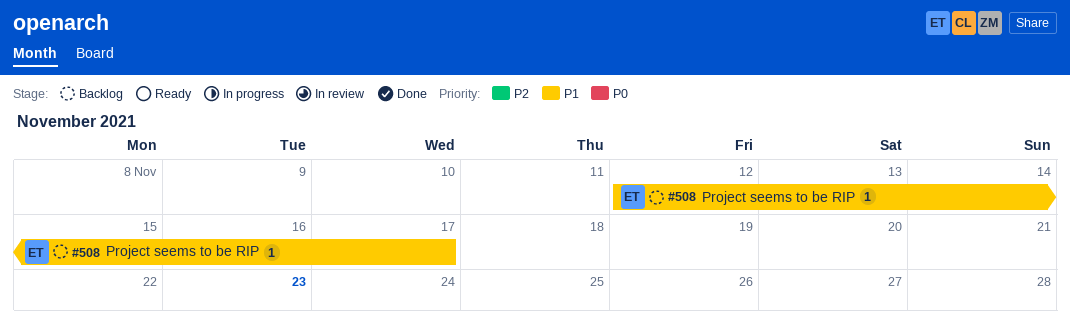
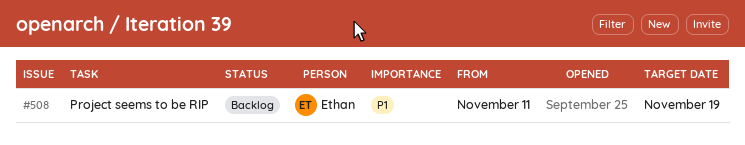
#508, start: Nov 12 -> Nov 11
#508, due: Nov 17 -> Nov 19

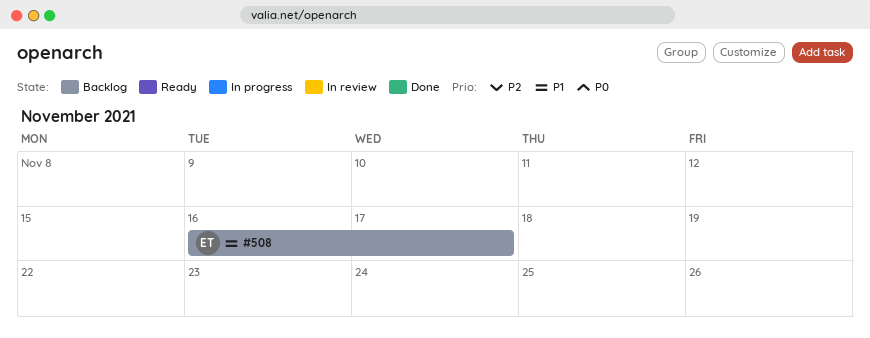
#508, start: Nov 11 -> Nov 16
#508, due: Nov 19 -> Nov 17

